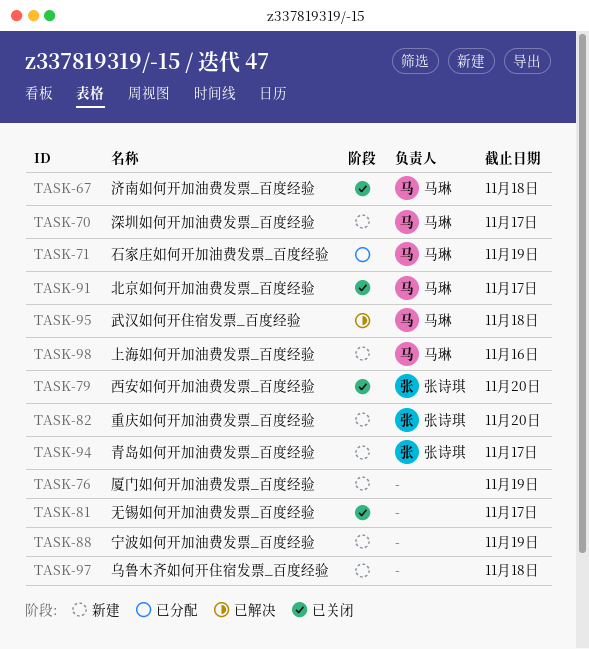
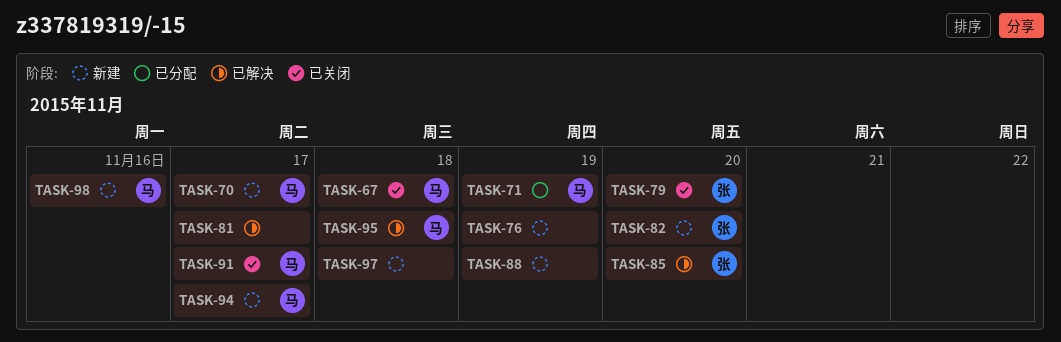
TASK-81, status: 已关闭 -> 已解决
TASK-85: none -> present
TASK-94, owner: 张诗琪 -> 马琳

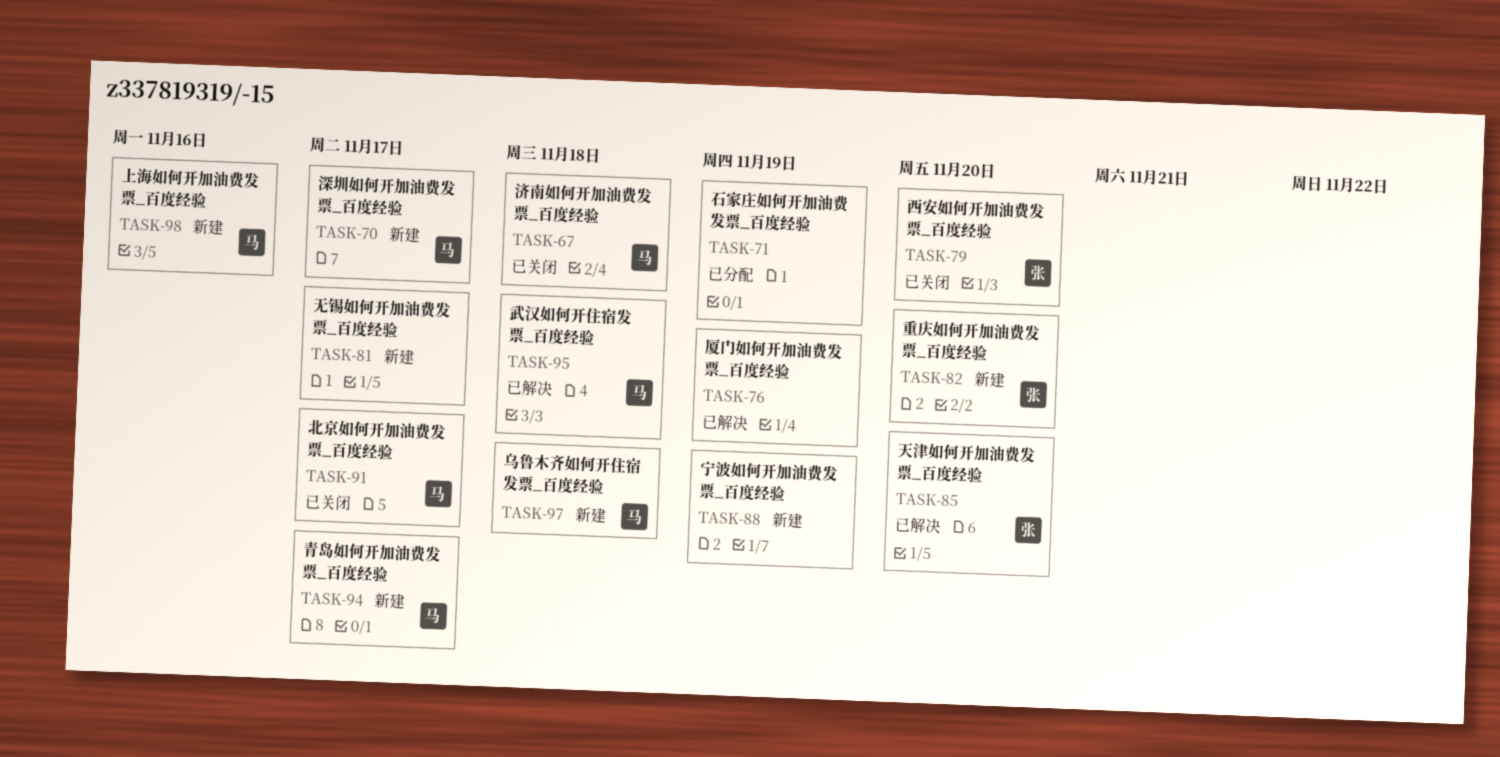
TASK-71, owner: 马 -> none
TASK-76, status: 新建 -> 已解决
TASK-81, status: 已解决 -> 新建
TASK-97, owner: none -> 马

